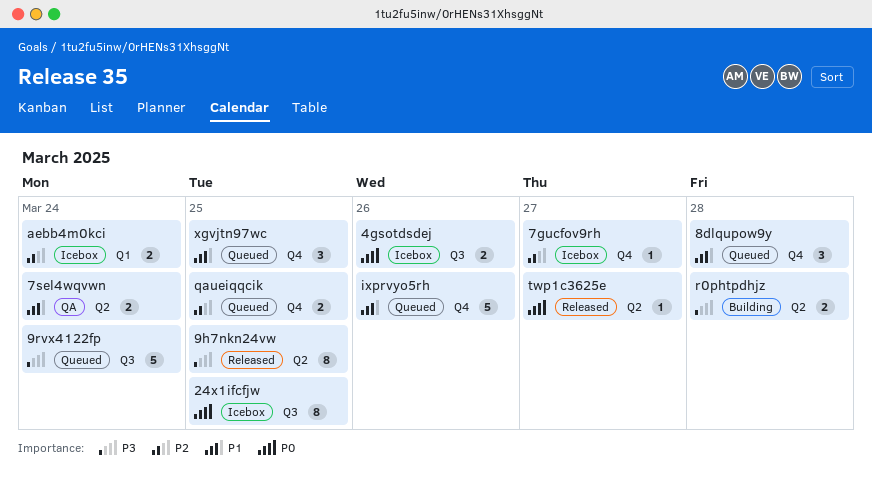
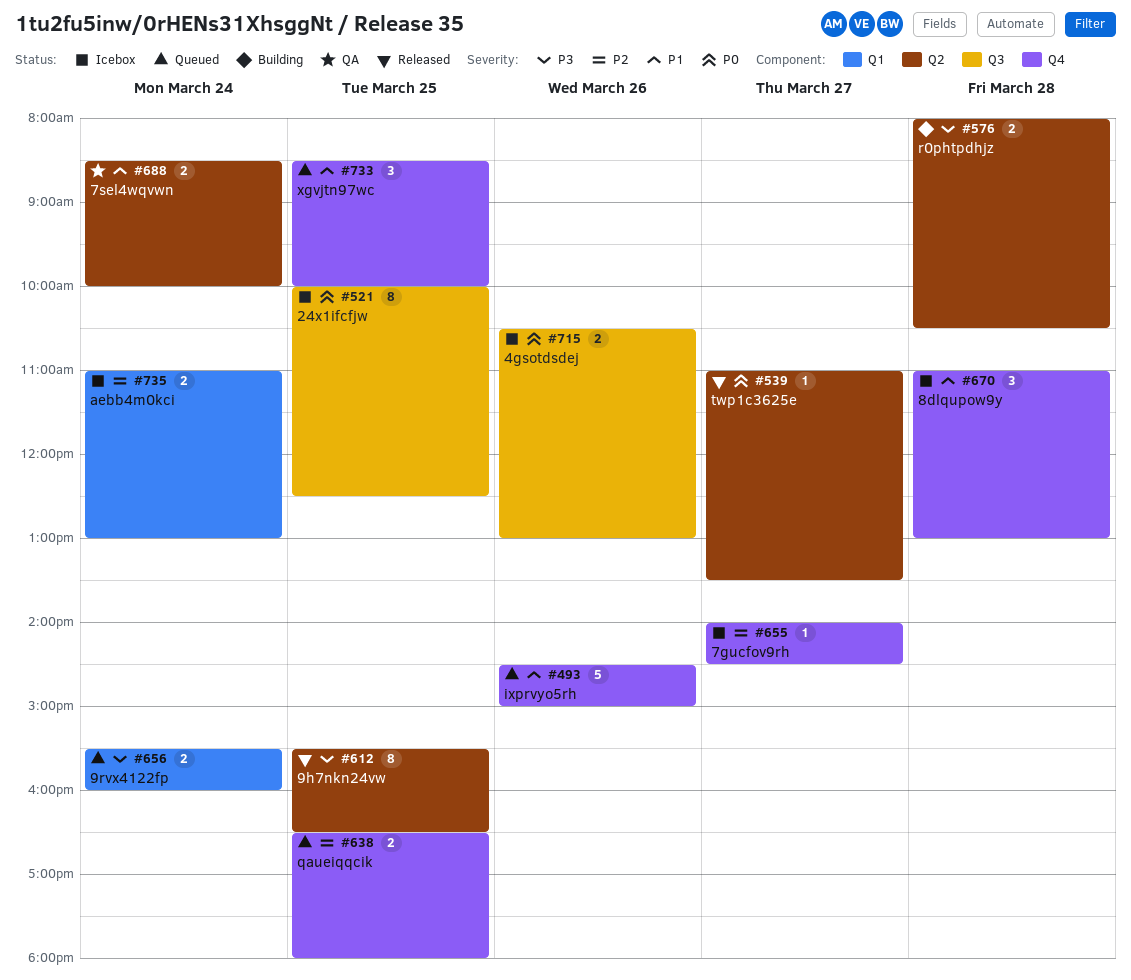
8dlqupow9y, status: Queued -> Icebox
9rvx4122fp, label: Q3 -> Q1
9rvx4122fp, estimate: 5 -> 2

